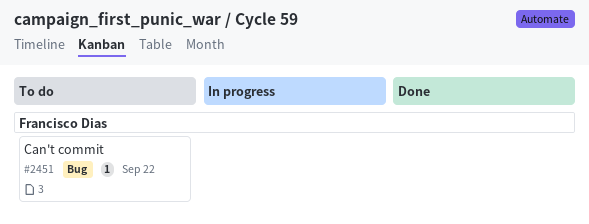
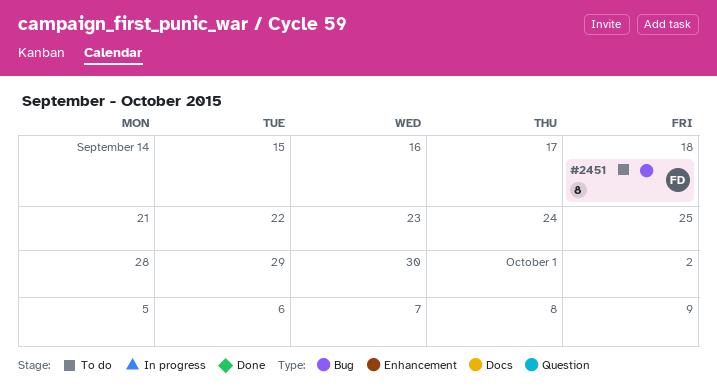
#2451, estimate: 1 -> 8
#2451, due: Sep 22 -> Sep 18

